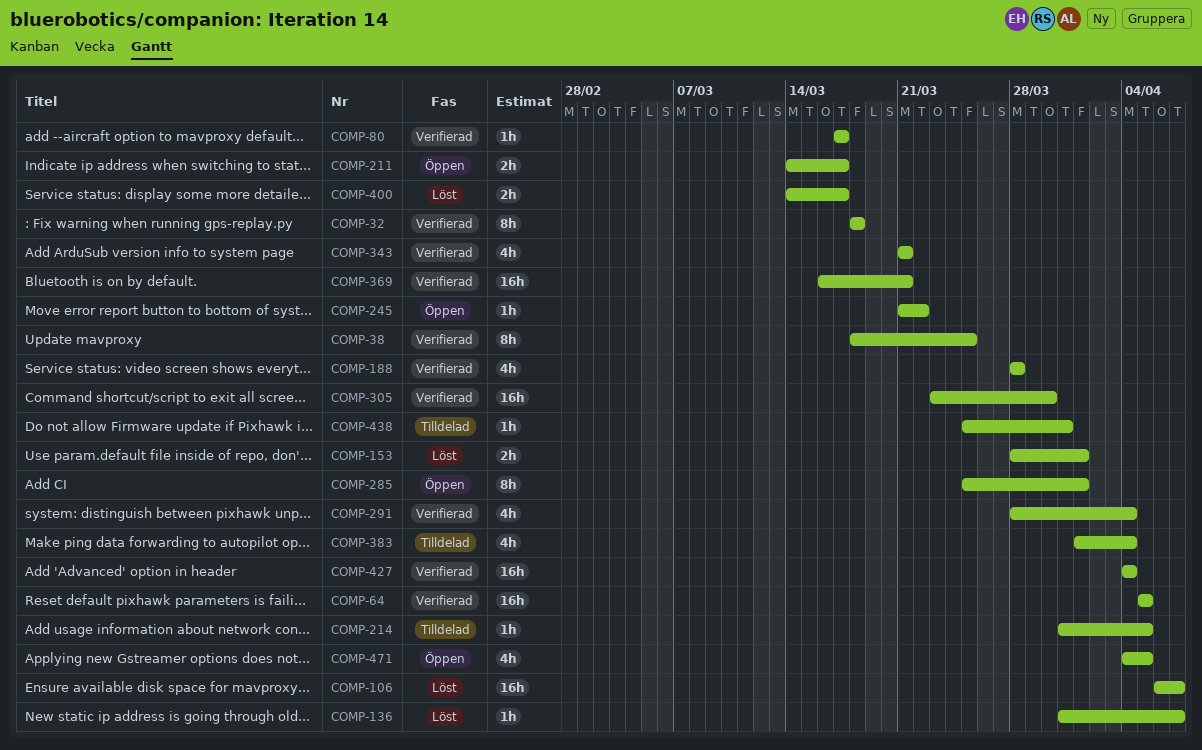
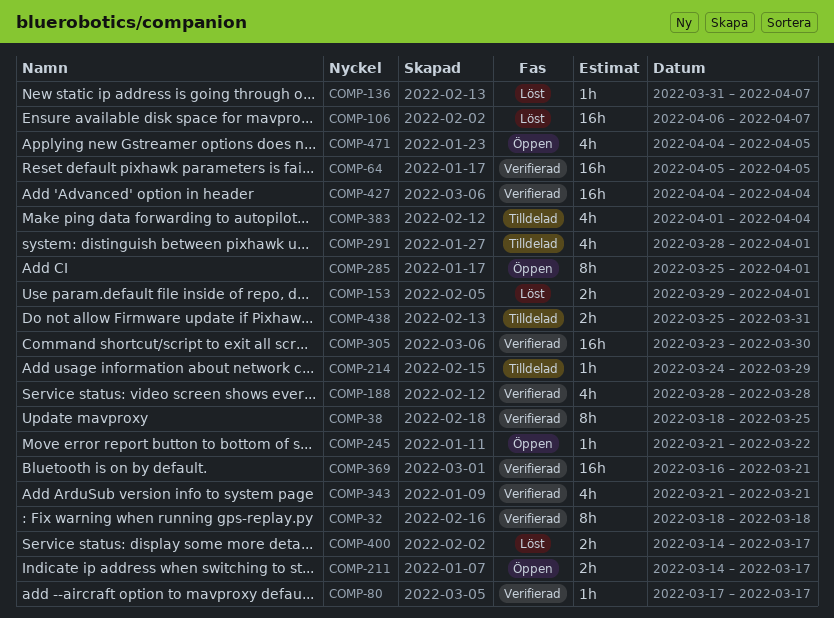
COMP-153, start: Mar 28 -> Mar 29
COMP-214, start: Mar 31 -> Mar 24
COMP-214, due: Apr 5 -> Mar 29
COMP-291, status: Verifierad -> Tilldelad
COMP-291, due: Apr 4 -> Apr 1
COMP-438, estimate: 1h -> 2h

